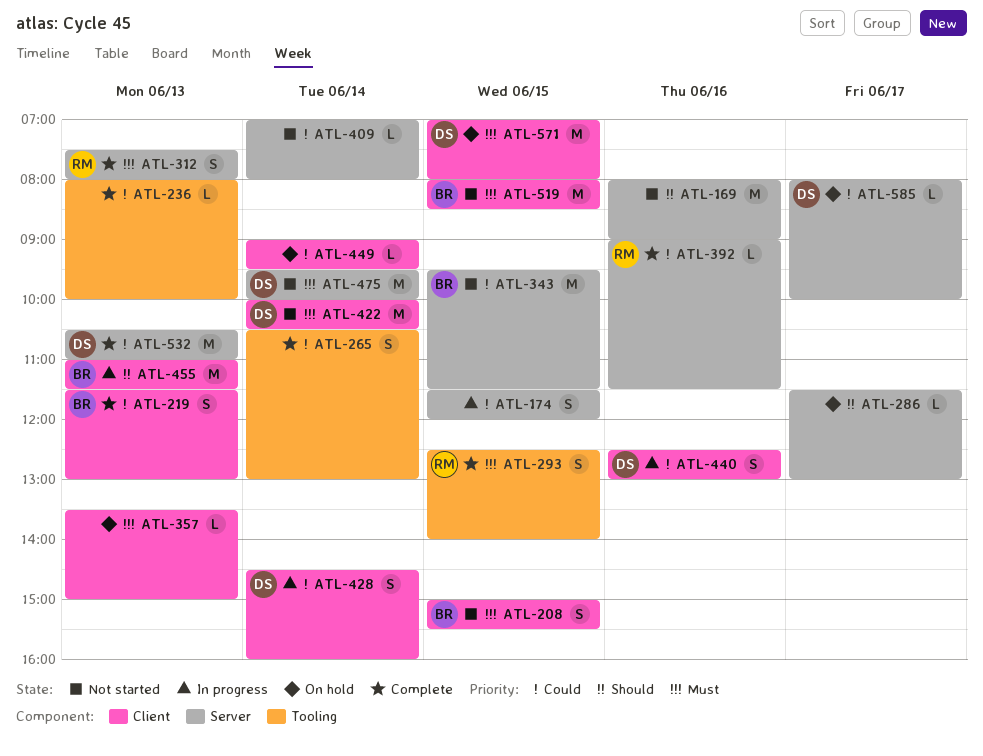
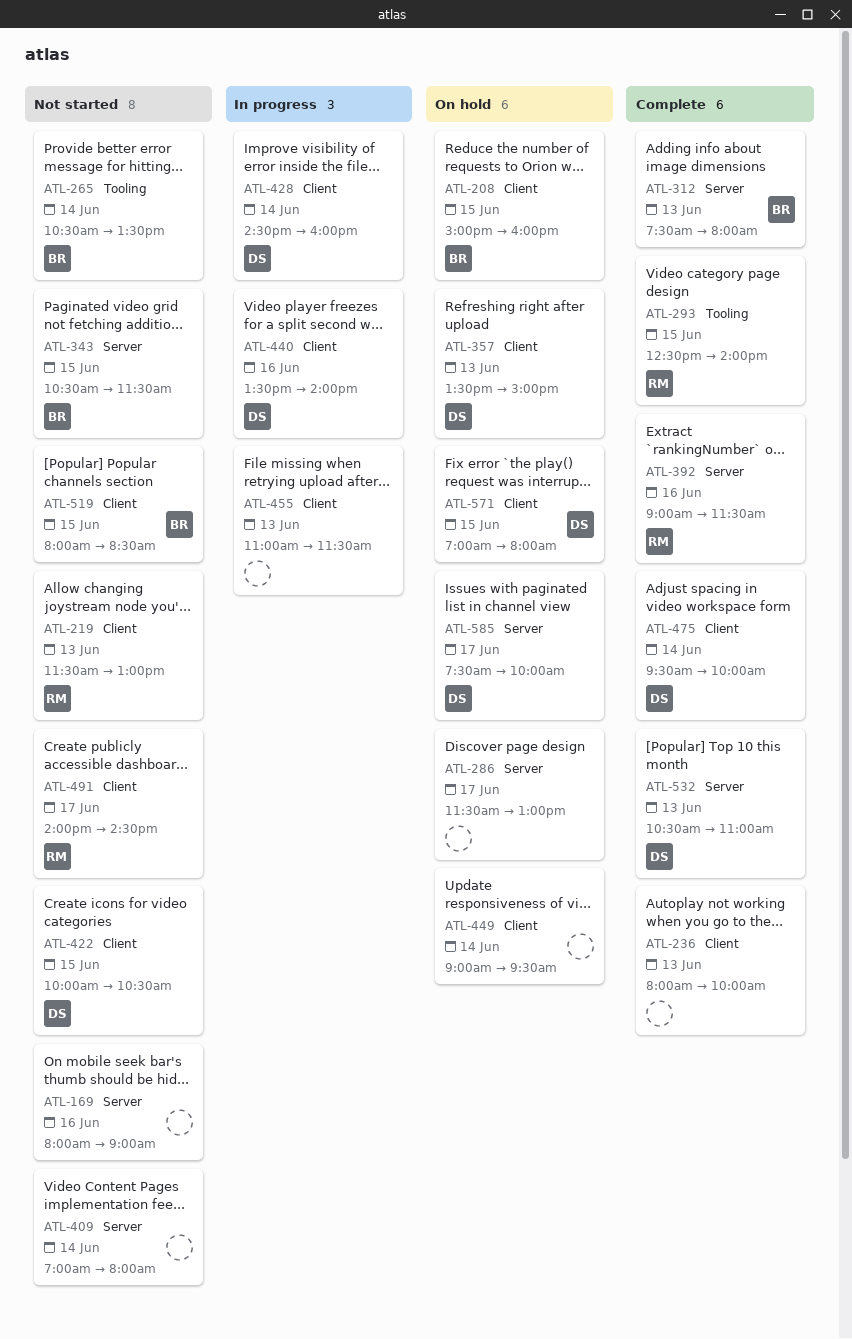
ATL-174: present -> none
ATL-208, status: Not started -> On hold
ATL-208, ends: 15:30 -> 16:00
ATL-219, status: Complete -> Not started
ATL-219, owner: BR -> RM
ATL-236, label: Tooling -> Client
ATL-265, status: Complete -> Not started
ATL-265, owner: none -> BR
ATL-265, ends: 13:00 -> 13:30
ATL-312, owner: RM -> BR
ATL-343, begins: 09:30 -> 10:30
ATL-357, owner: none -> DS
ATL-422, day: Jun 14 -> Jun 15
ATL-440, begins: 12:30 -> 13:30
ATL-440, ends: 13:00 -> 14:00
ATL-455, owner: BR -> none
ATL-475, status: Not started -> Complete
ATL-475, label: Server -> Client
ATL-491: none -> present
ATL-585, begins: 08:00 -> 07:30

